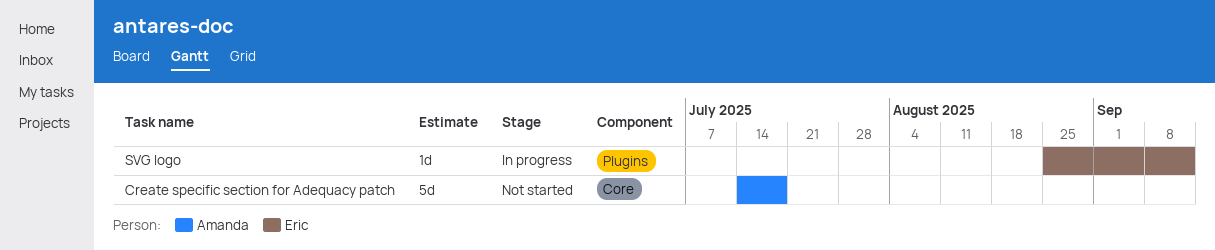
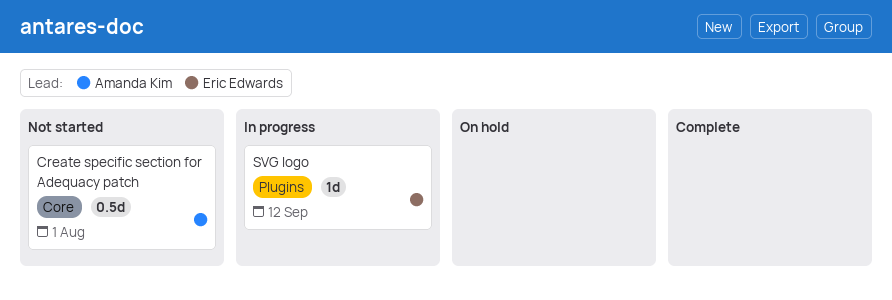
Create specific section for Adequacy patch, estimate: 5d -> 0.5d
Create specific section for Adequacy patch, due: Jul 18 -> Aug 1

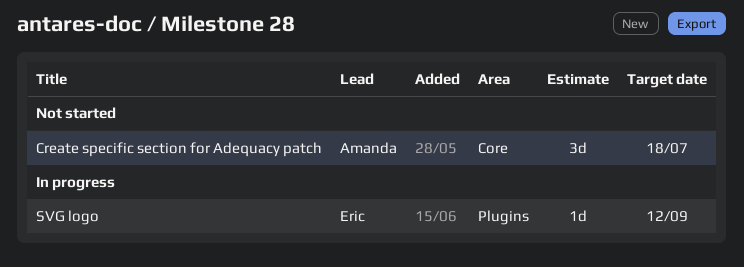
Create specific section for Adequacy patch, estimate: 0.5d -> 3d
Create specific section for Adequacy patch, due: Aug 1 -> Jul 18

